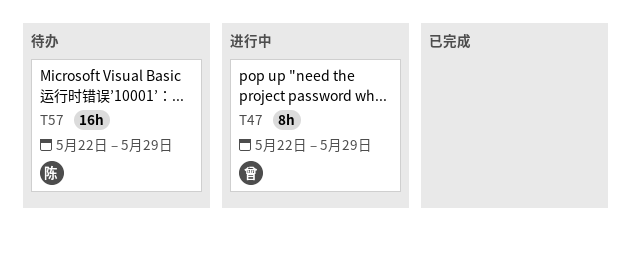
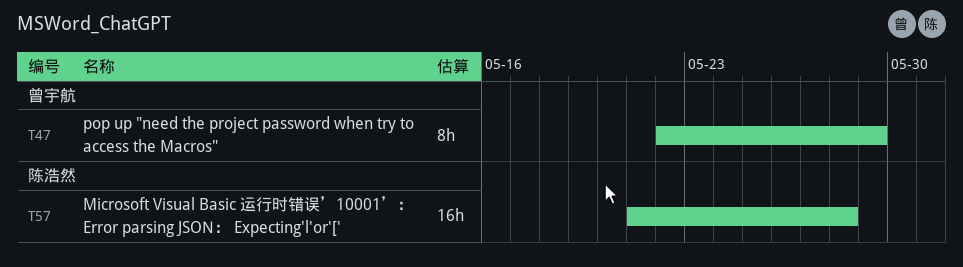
T57, start: May 22 -> May 21
T57, due: May 29 -> May 28

